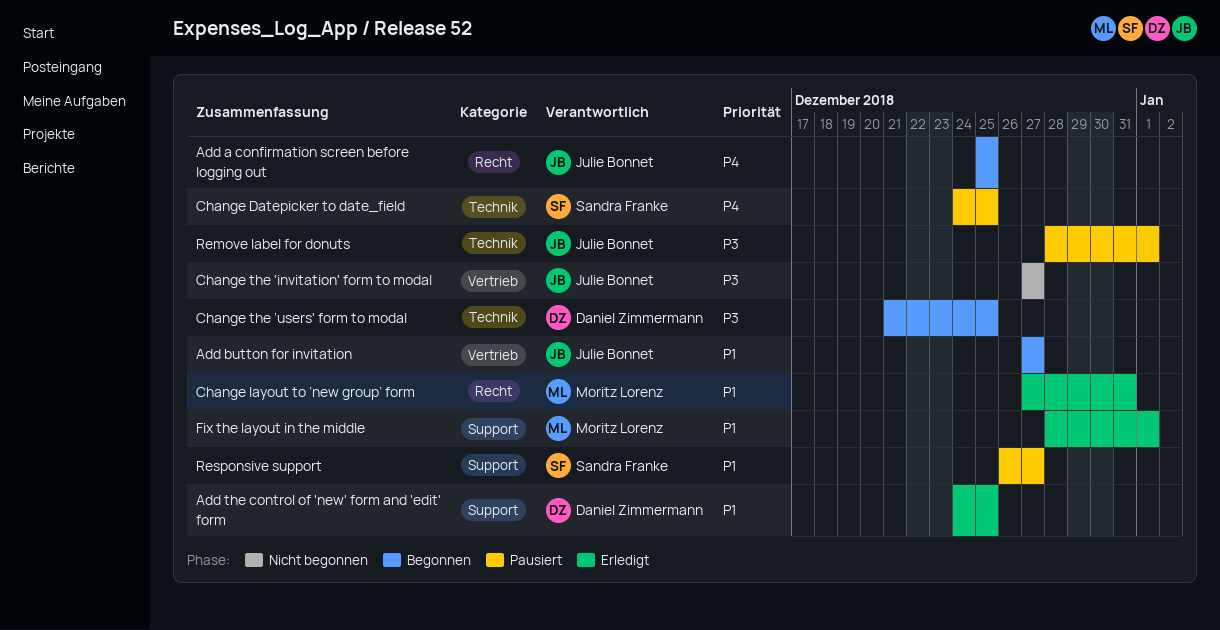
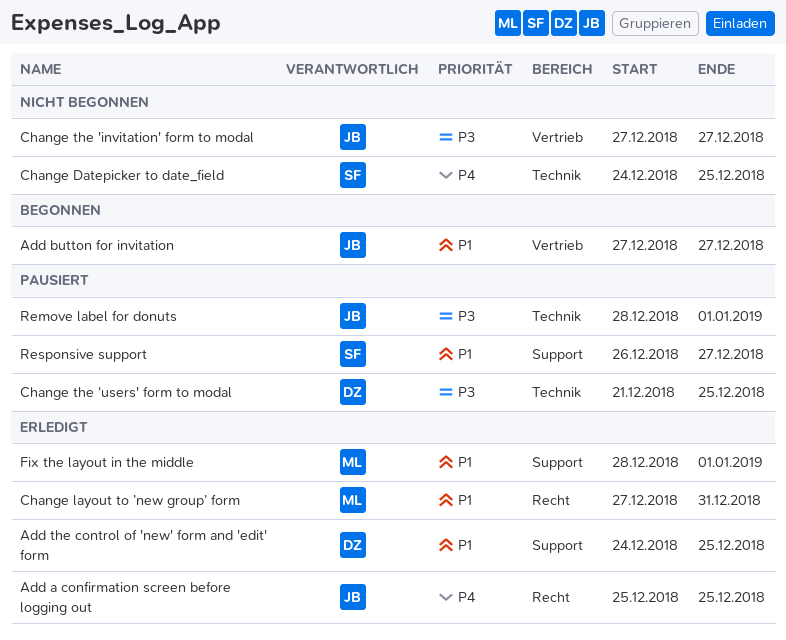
Add a confirmation screen before logging out, status: Begonnen -> Erledigt
Change Datepicker to date_field, status: Pausiert -> Nicht begonnen
Change the ‘users' form to modal, status: Begonnen -> Pausiert

